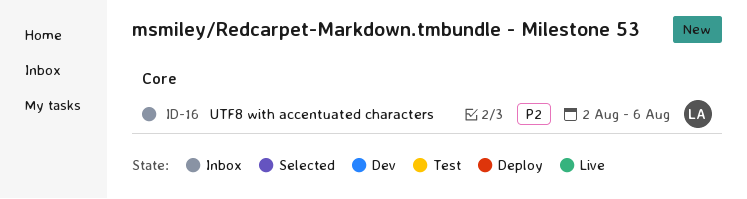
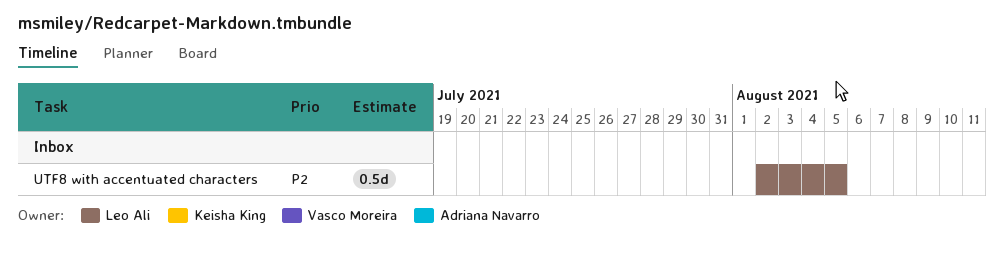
UTF8 with accentuated characters, due: Aug 6 -> Aug 5

